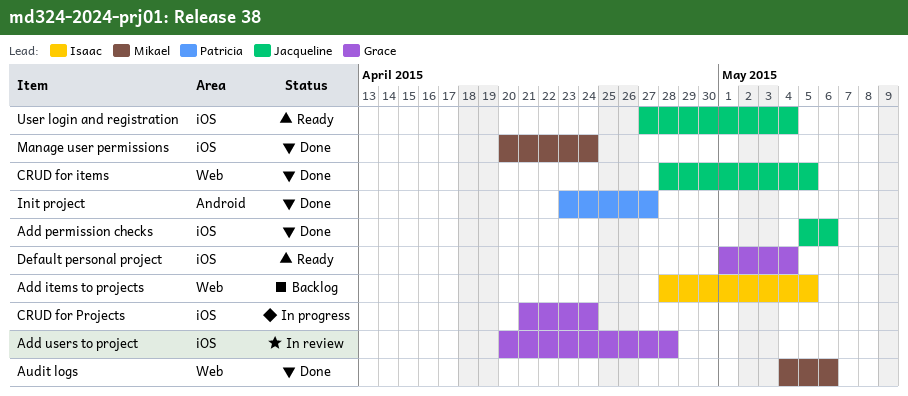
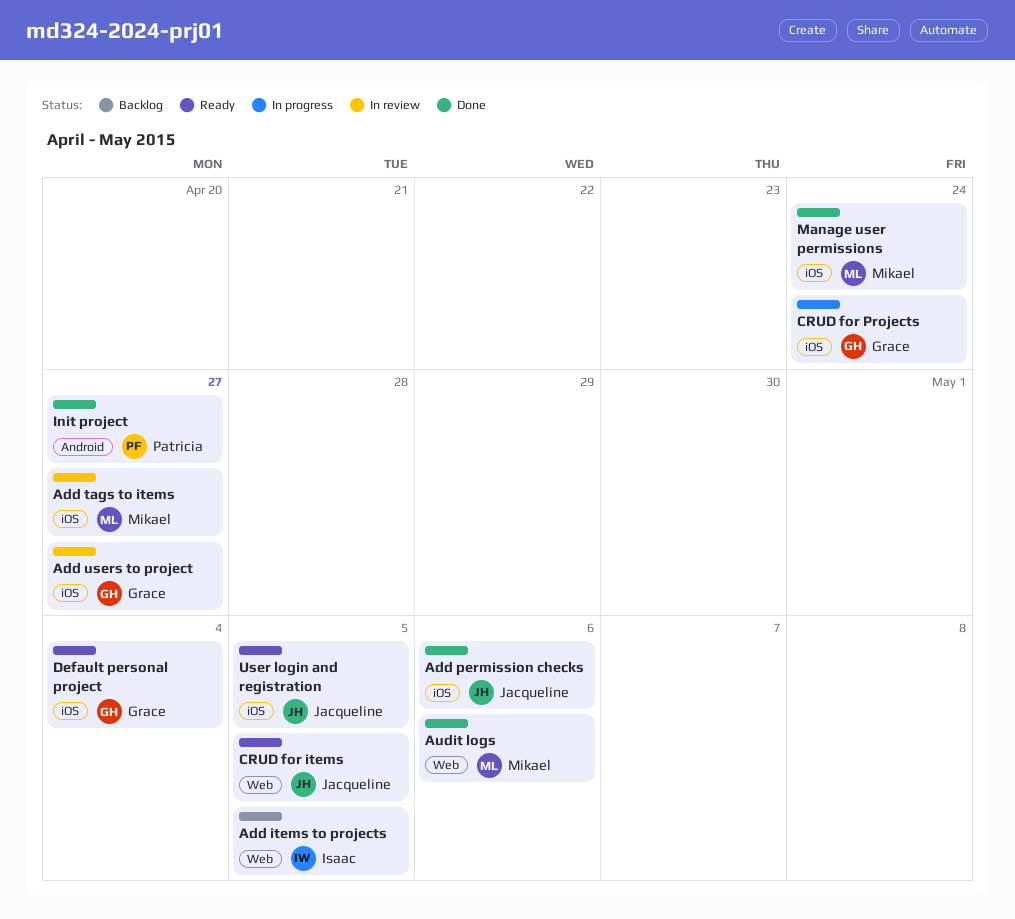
Add tags to items: none -> present
Add users to project, due: Apr 28 -> Apr 27
CRUD for items, status: Done -> Ready
User login and registration, due: May 4 -> May 5

